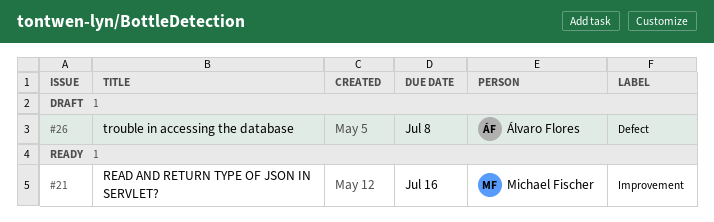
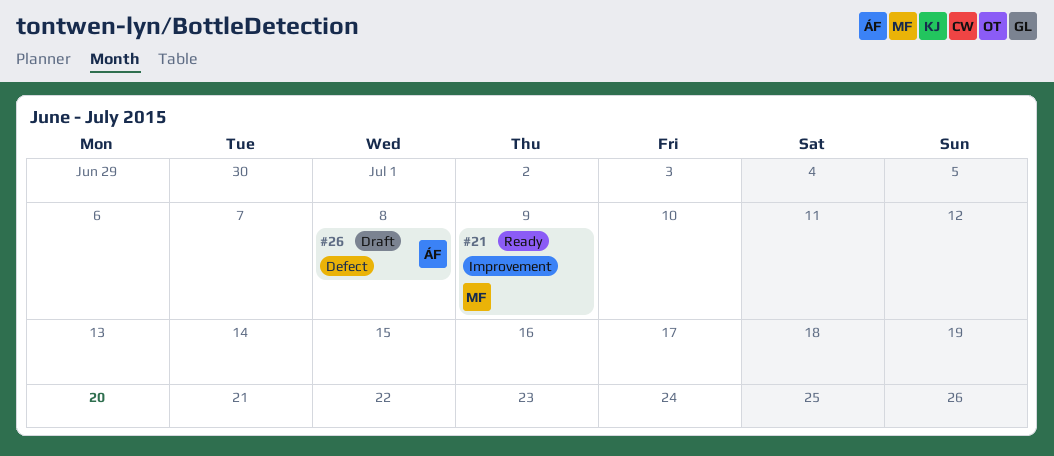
#21, due: Jul 16 -> Jul 9

